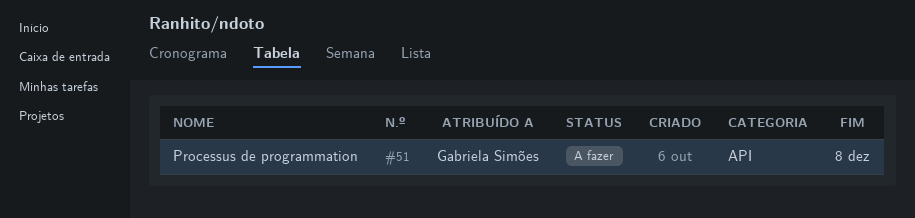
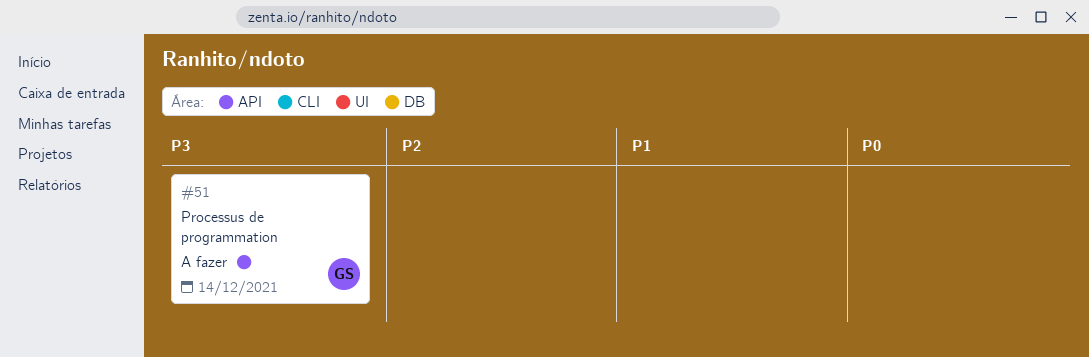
#51, due: Dec 8 -> Dec 14

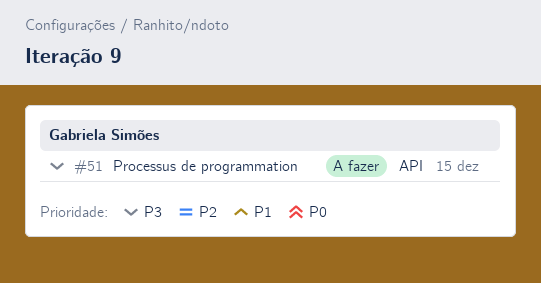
#51, due: Dec 14 -> Dec 15

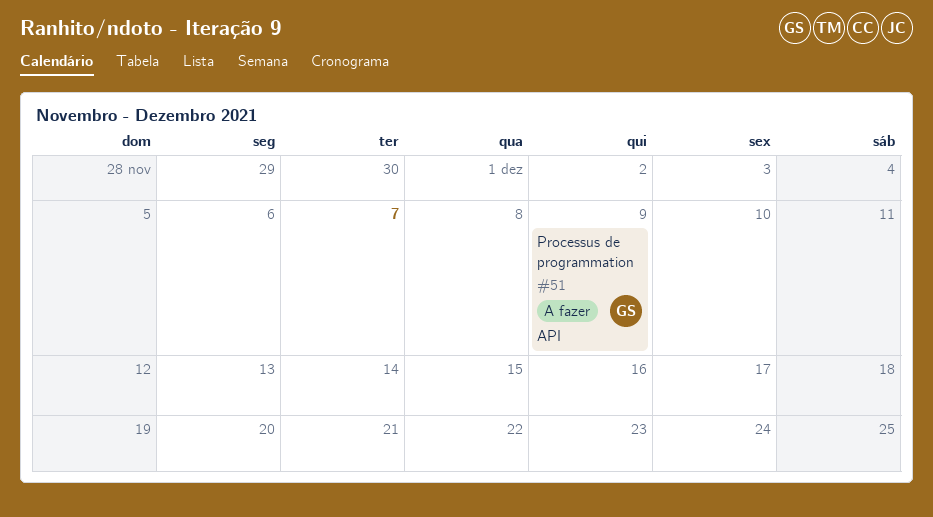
#51, due: Dec 15 -> Dec 9

